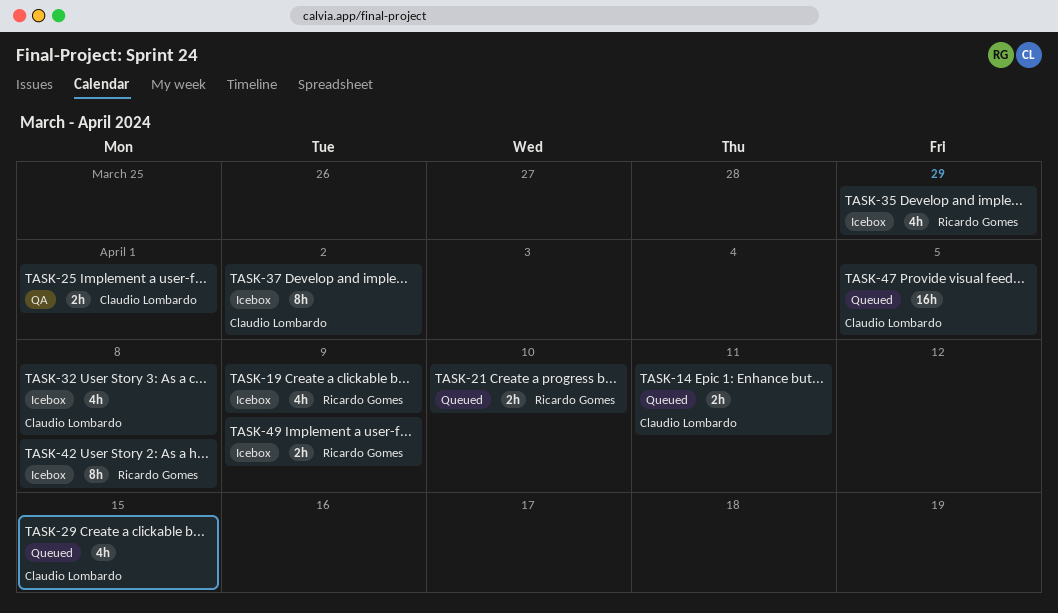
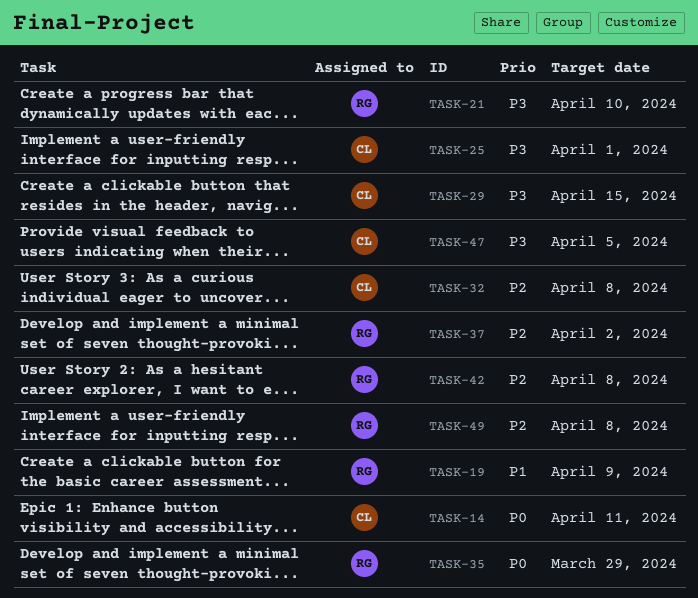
TASK-37, owner: Claudio Lombardo -> Ricardo Gomes
TASK-49, due: Apr 9 -> Apr 8

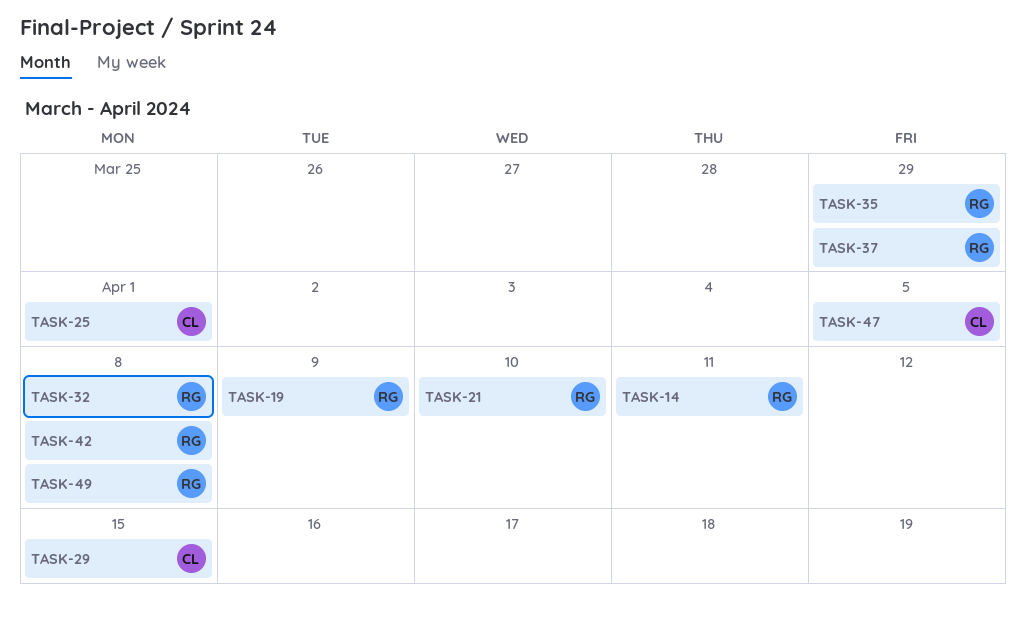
TASK-14, owner: CL -> RG
TASK-32, owner: CL -> RG
TASK-37, due: Apr 2 -> Mar 29

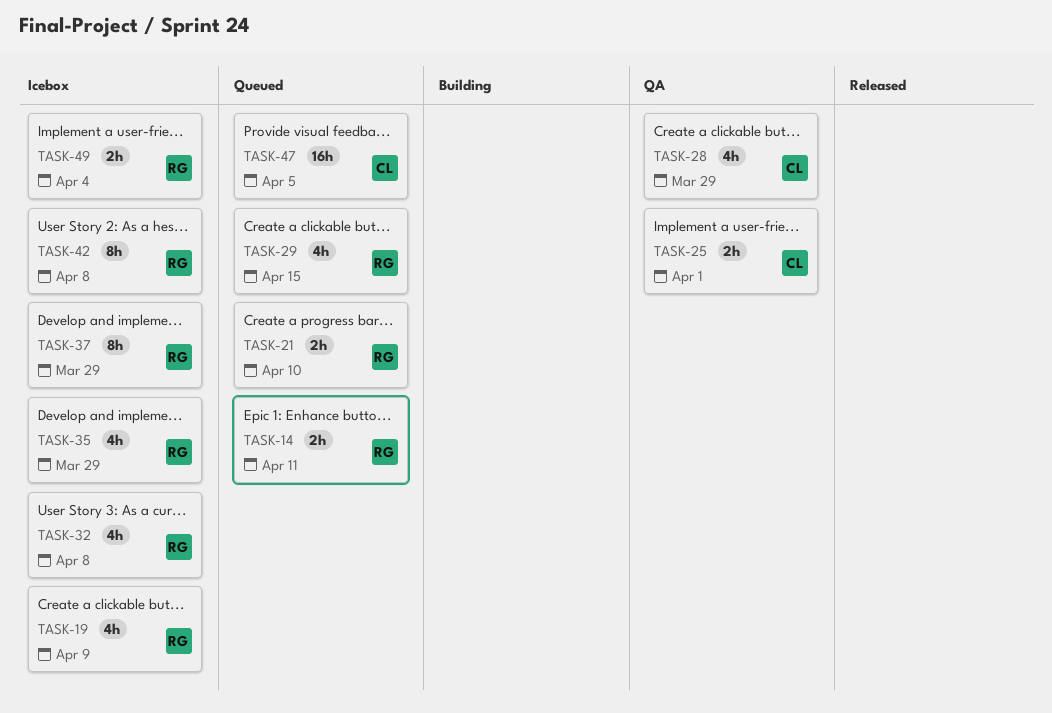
TASK-28: none -> present
TASK-29, owner: CL -> RG
TASK-49, due: Apr 8 -> Apr 4

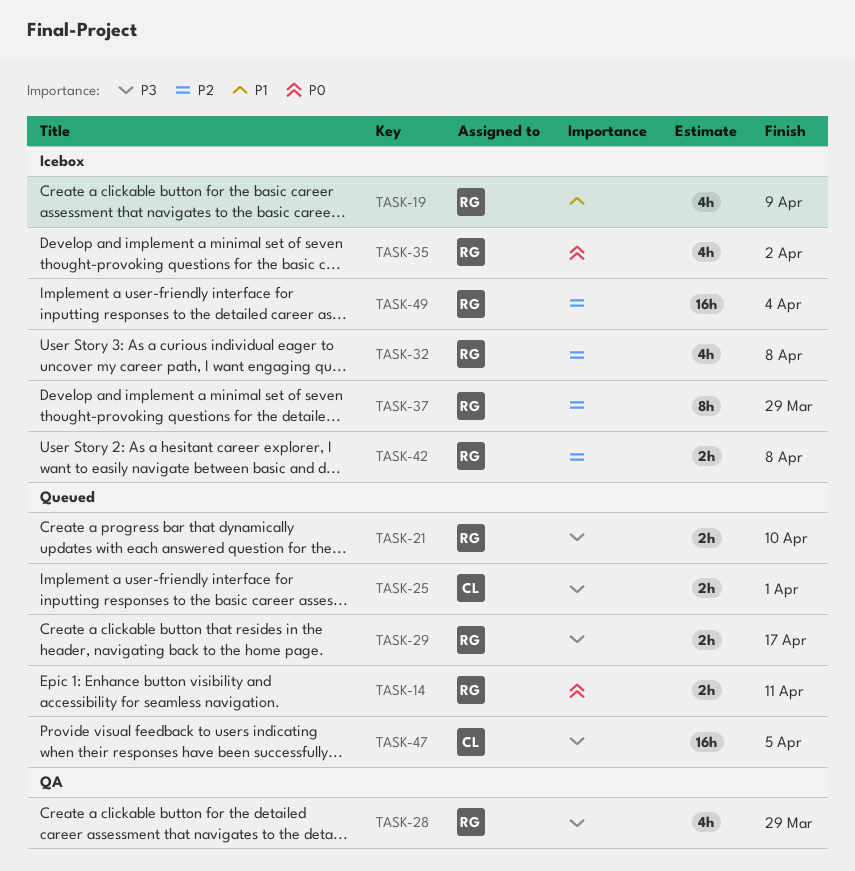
TASK-25, status: QA -> Queued
TASK-28, owner: CL -> RG
TASK-29, estimate: 4h -> 2h
TASK-29, due: Apr 15 -> Apr 17
TASK-35, due: Mar 29 -> Apr 2
TASK-42, estimate: 8h -> 2h
TASK-49, estimate: 2h -> 16h

